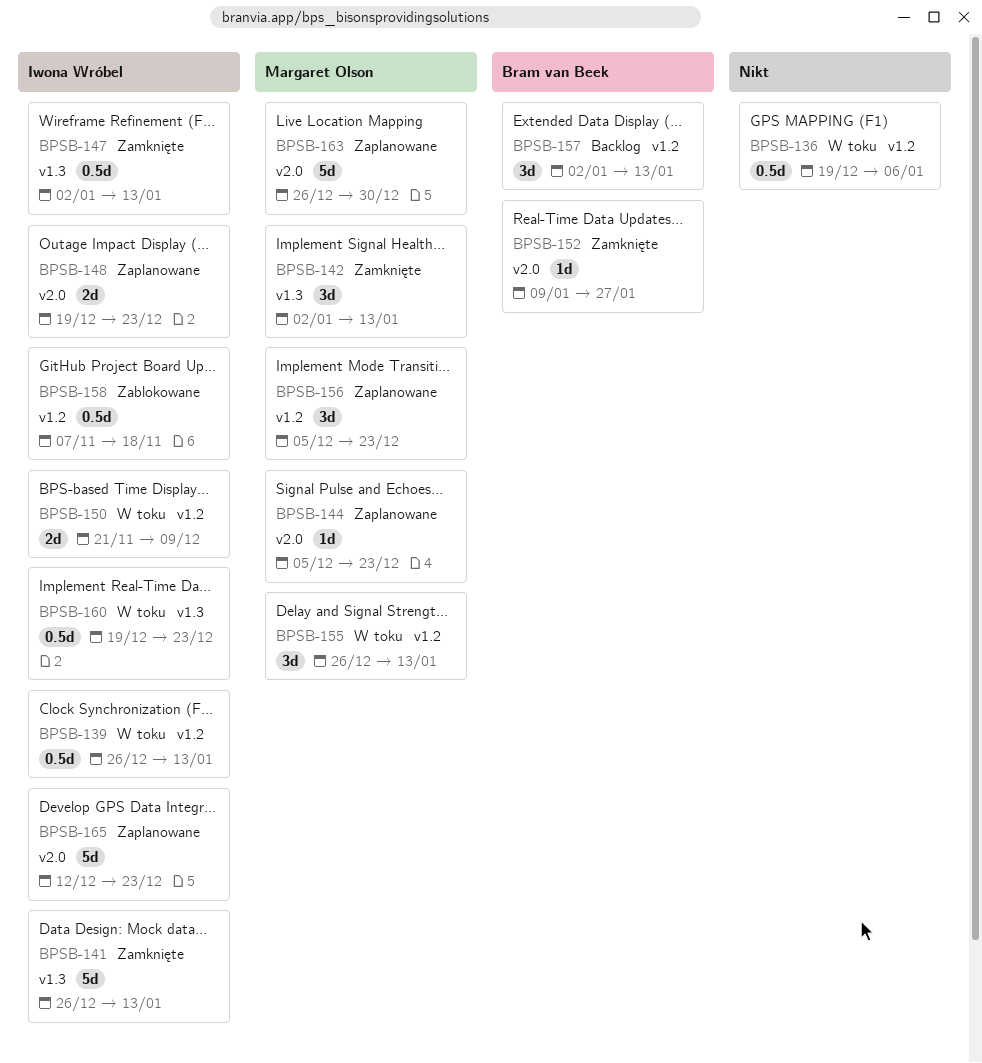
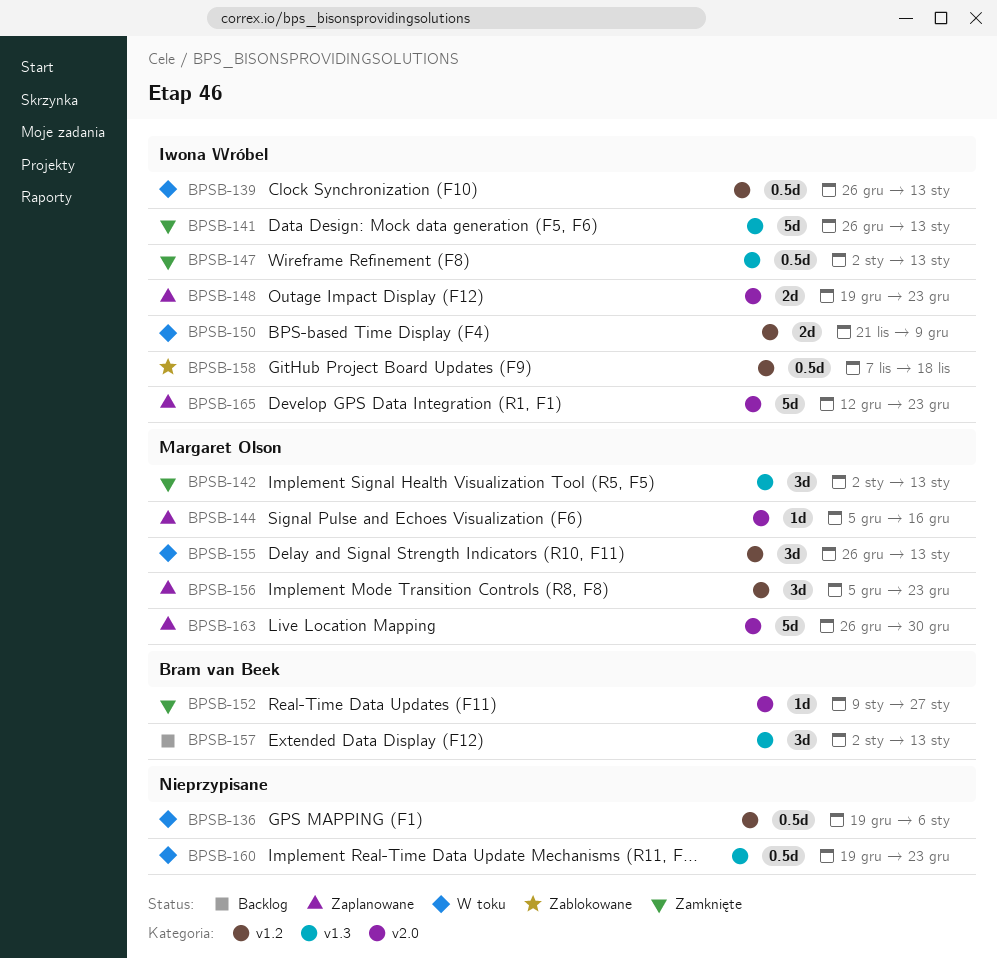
BPSB-144, due: Dec 23 -> Dec 16
BPSB-157, label: v1.2 -> v1.3
BPSB-160, owner: Iwona Wróbel -> none

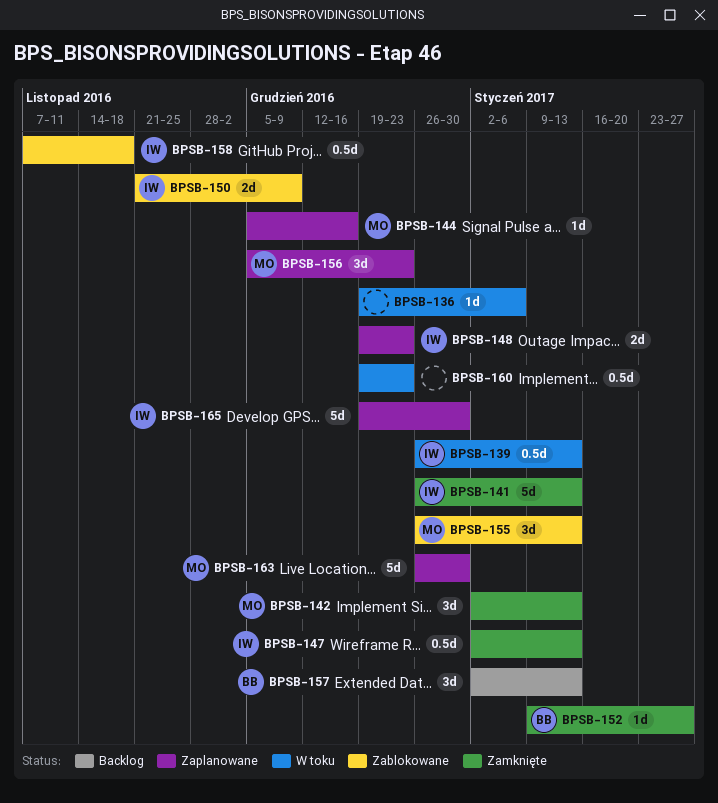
BPSB-136, estimate: 0.5d -> 1d
BPSB-150, status: W toku -> Zablokowane
BPSB-155, status: W toku -> Zablokowane
BPSB-165, start: Dec 12 -> Dec 19
BPSB-165, due: Dec 23 -> Dec 30

